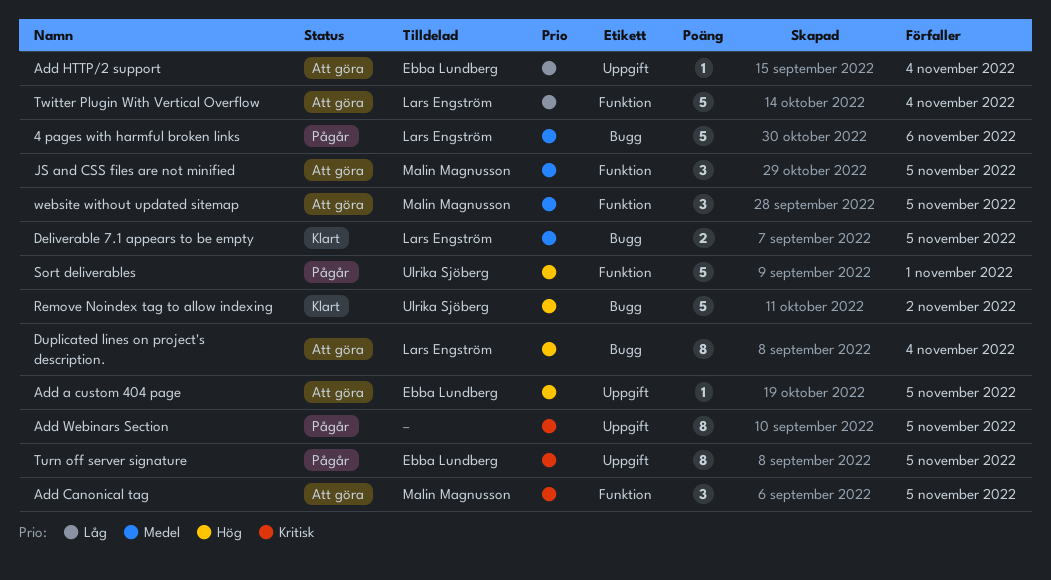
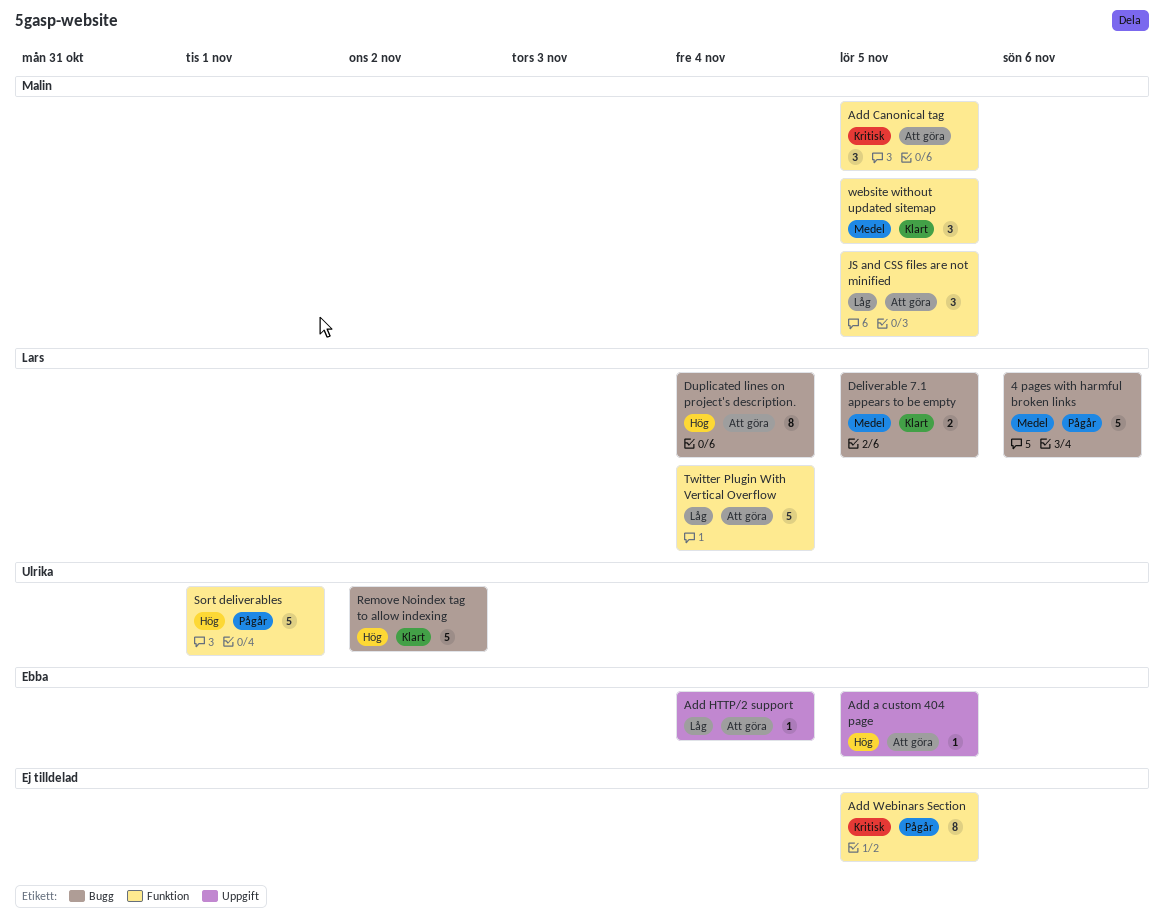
Add Webinars Section, label: Uppgift -> Funktion
JS and CSS files are not minified, priority: Medel -> Låg
Turn off server signature: present -> none
website without updated sitemap, status: Att göra -> Klart

